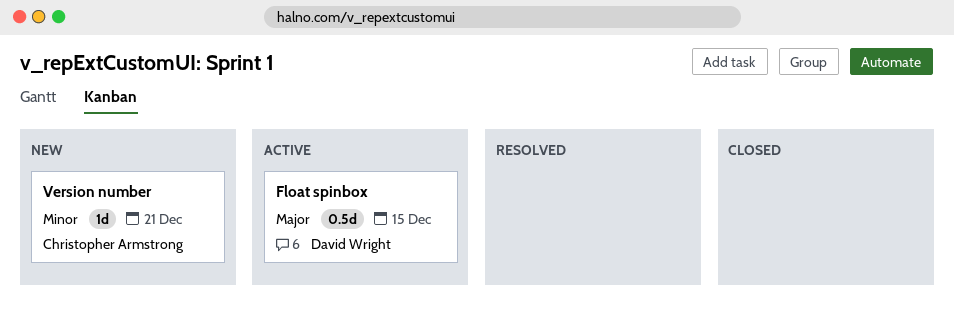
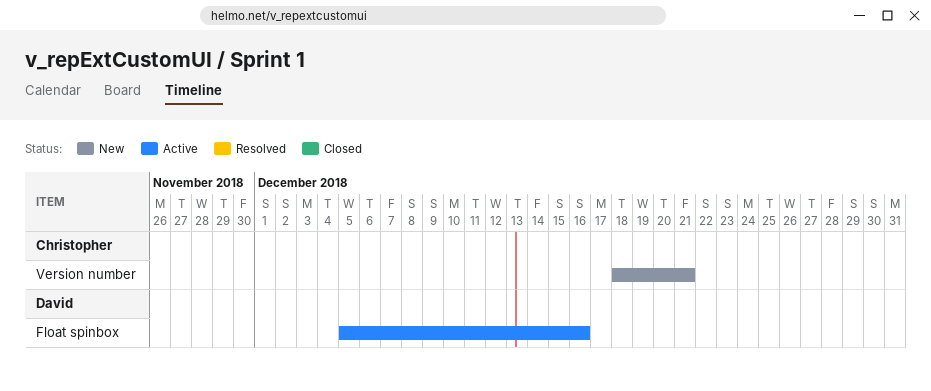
Float spinbox, due: Dec 15 -> Dec 16

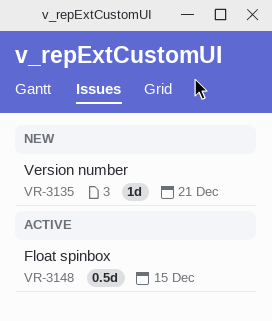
Float spinbox, due: Dec 16 -> Dec 15

